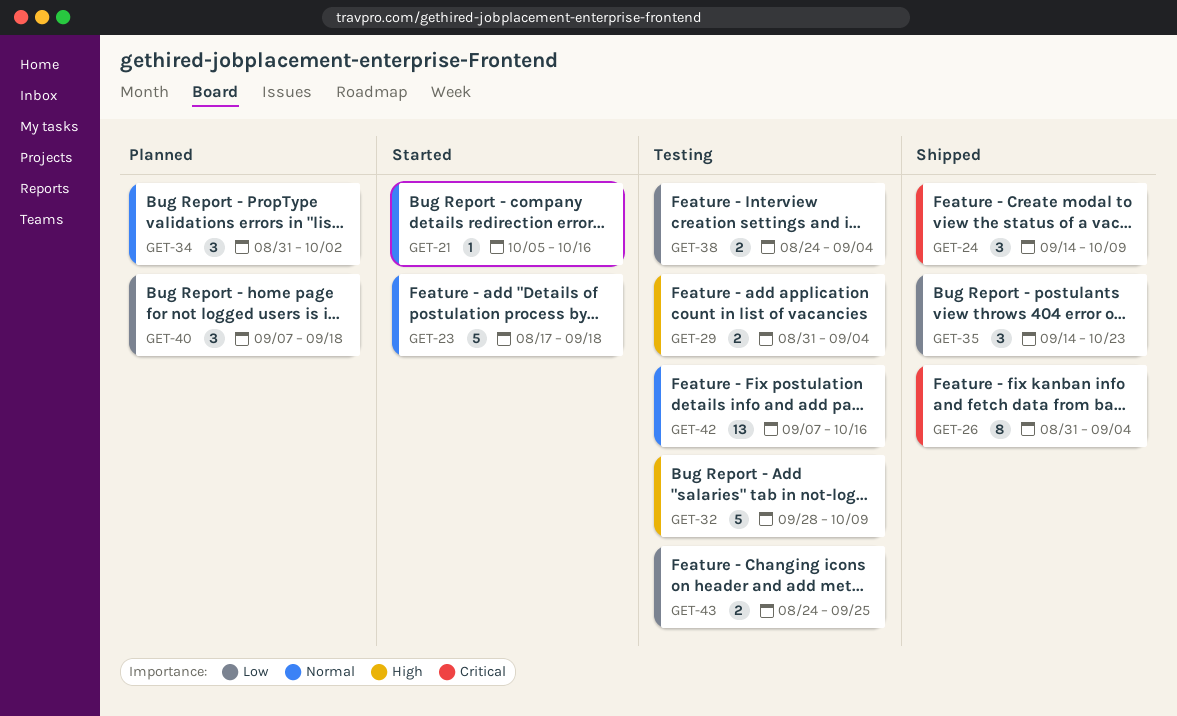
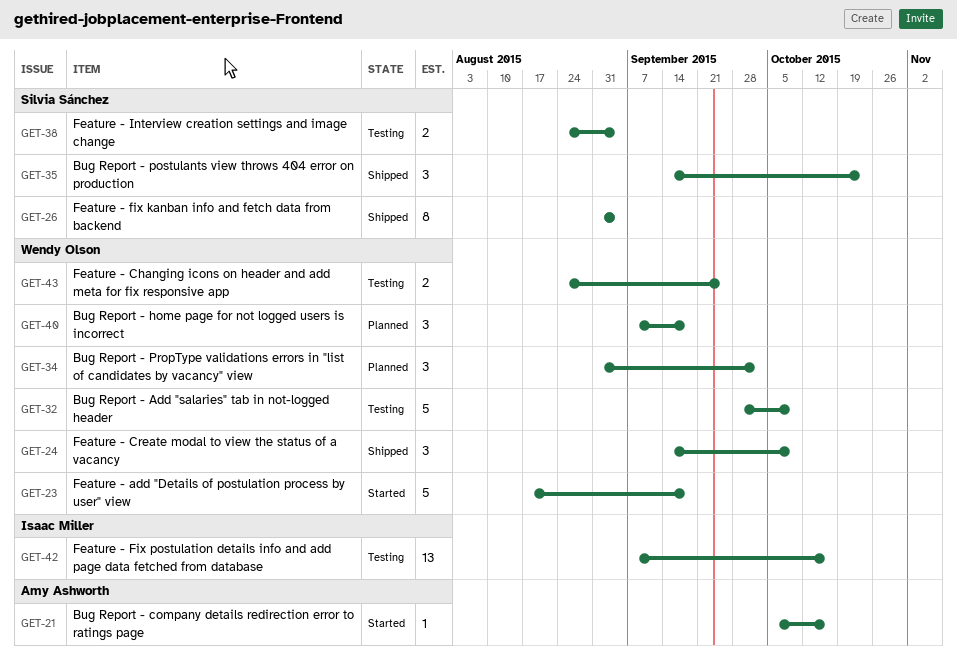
GET-29: present -> none

